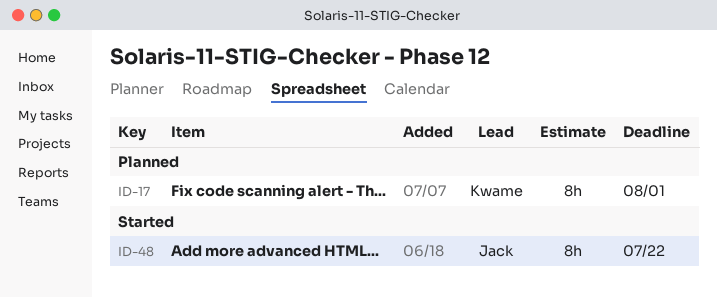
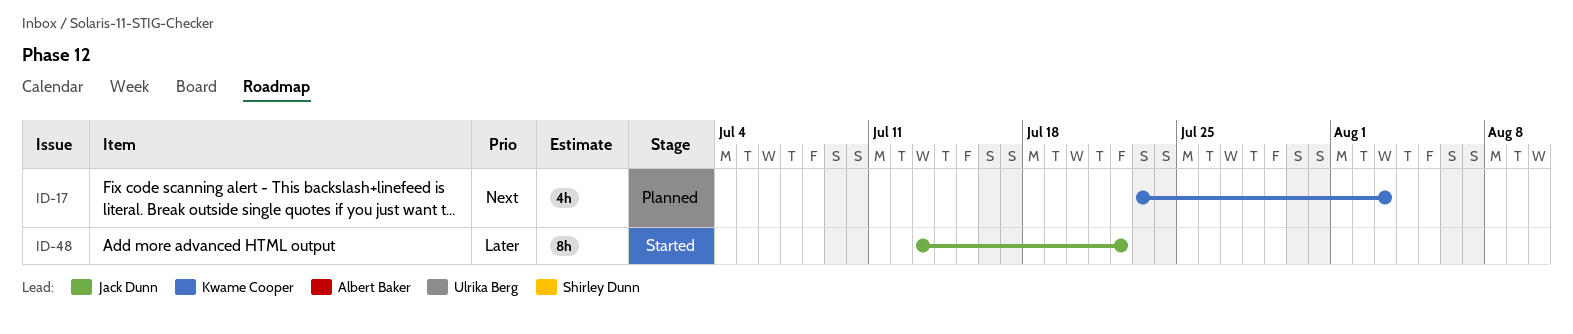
ID-17, estimate: 8h -> 4h
ID-17, due: Aug 1 -> Aug 3

